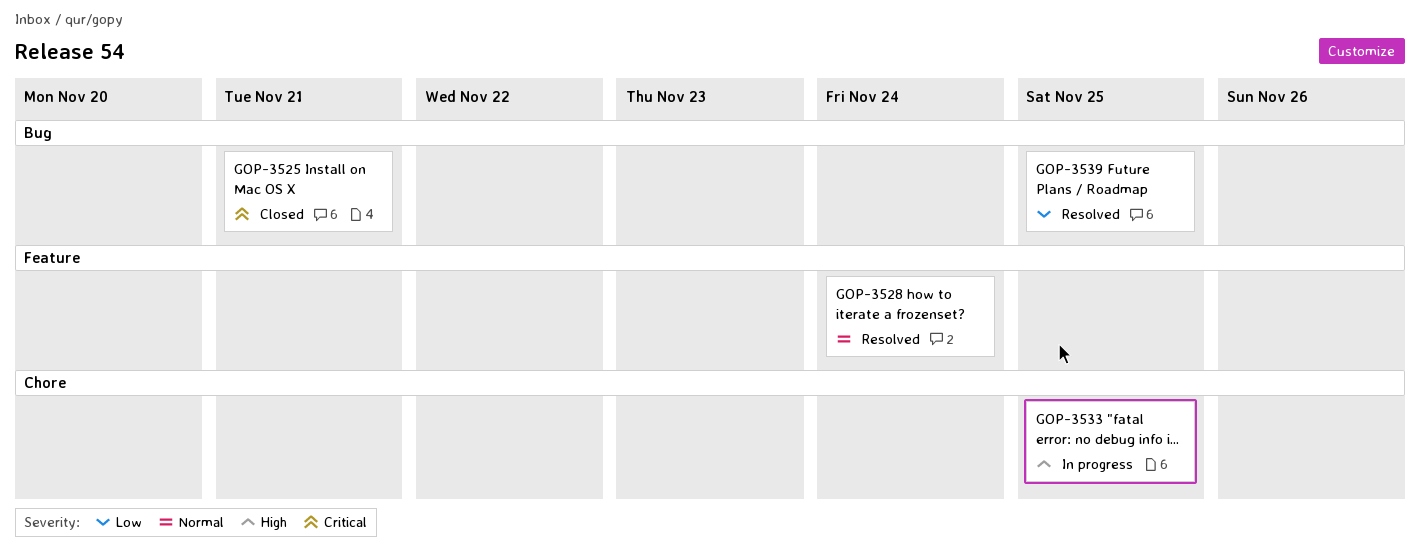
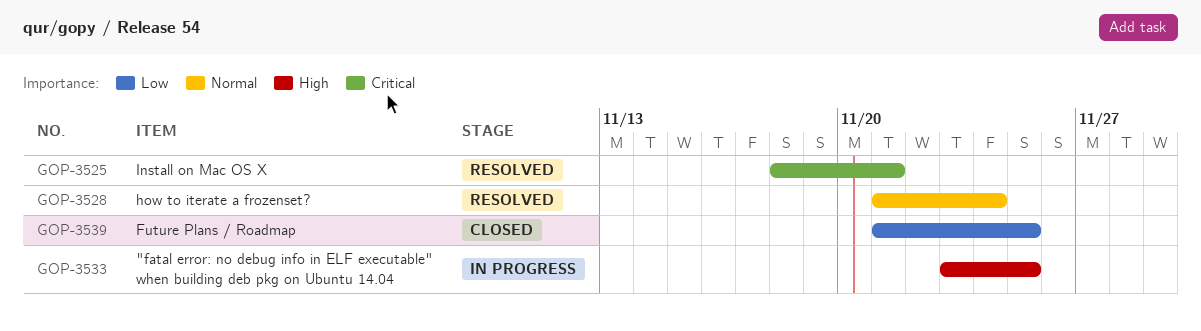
GOP-3525, status: Closed -> Resolved
GOP-3539, status: Resolved -> Closed

